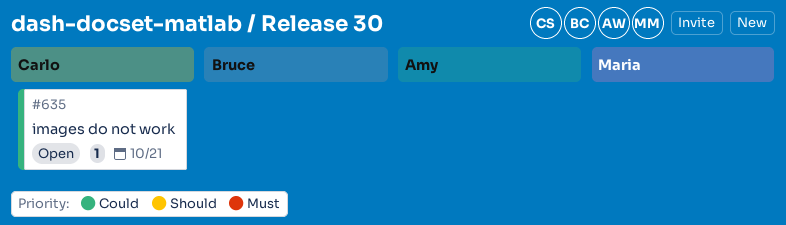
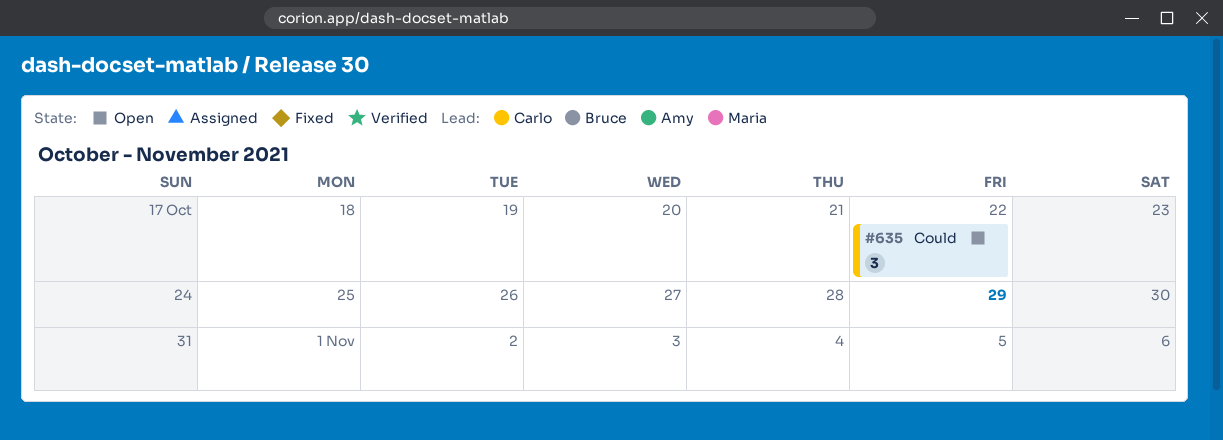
#635, estimate: 1 -> 3
#635, due: Oct 21 -> Oct 22

